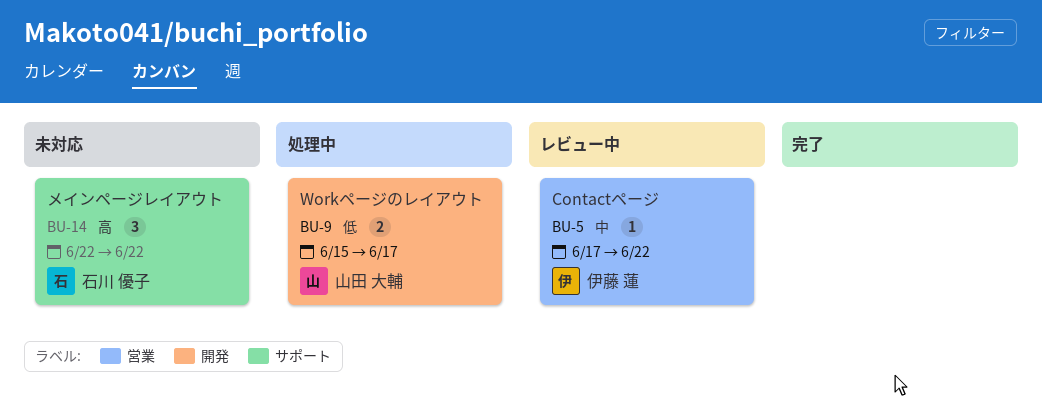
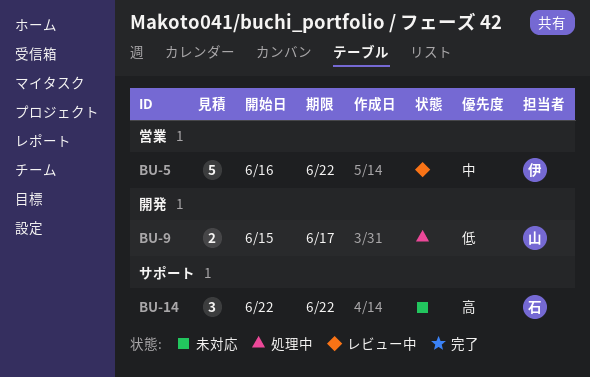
BU-5, estimate: 1 -> 5
BU-5, start: Jun 17 -> Jun 16

